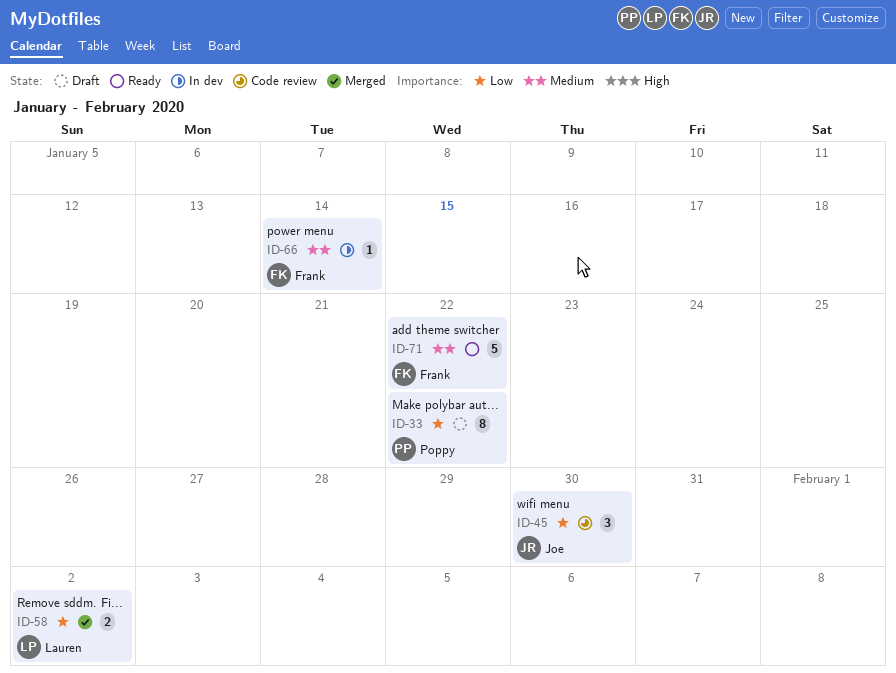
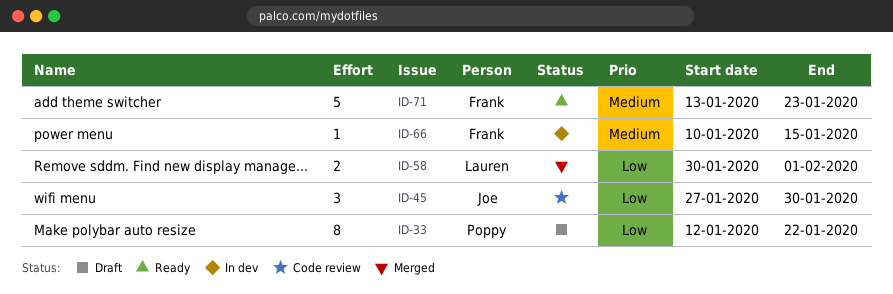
ID-58, due: Feb 2 -> Feb 1
ID-66, due: Jan 14 -> Jan 15
ID-71, due: Jan 22 -> Jan 23

